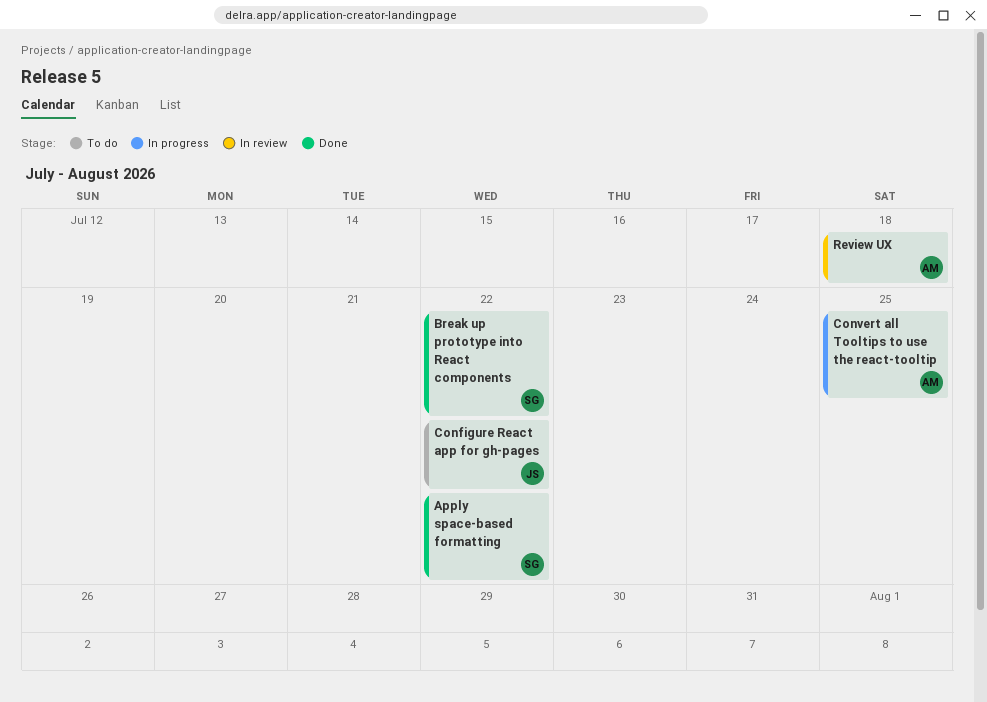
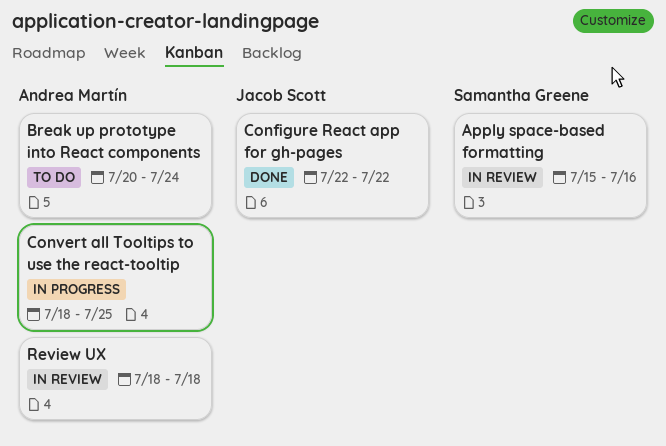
Apply space-based formatting, status: Done -> In review
Apply space-based formatting, due: Jul 22 -> Jul 16
Break up prototype into React components, status: Done -> To do
Break up prototype into React components, owner: Samantha Greene -> Andrea Martín
Break up prototype into React components, due: Jul 22 -> Jul 24
Configure React app for gh-pages, status: To do -> Done

